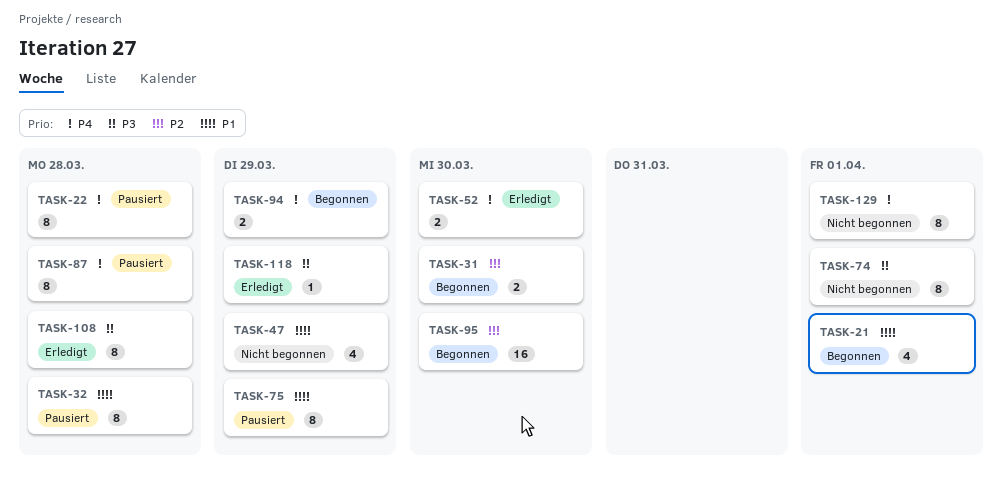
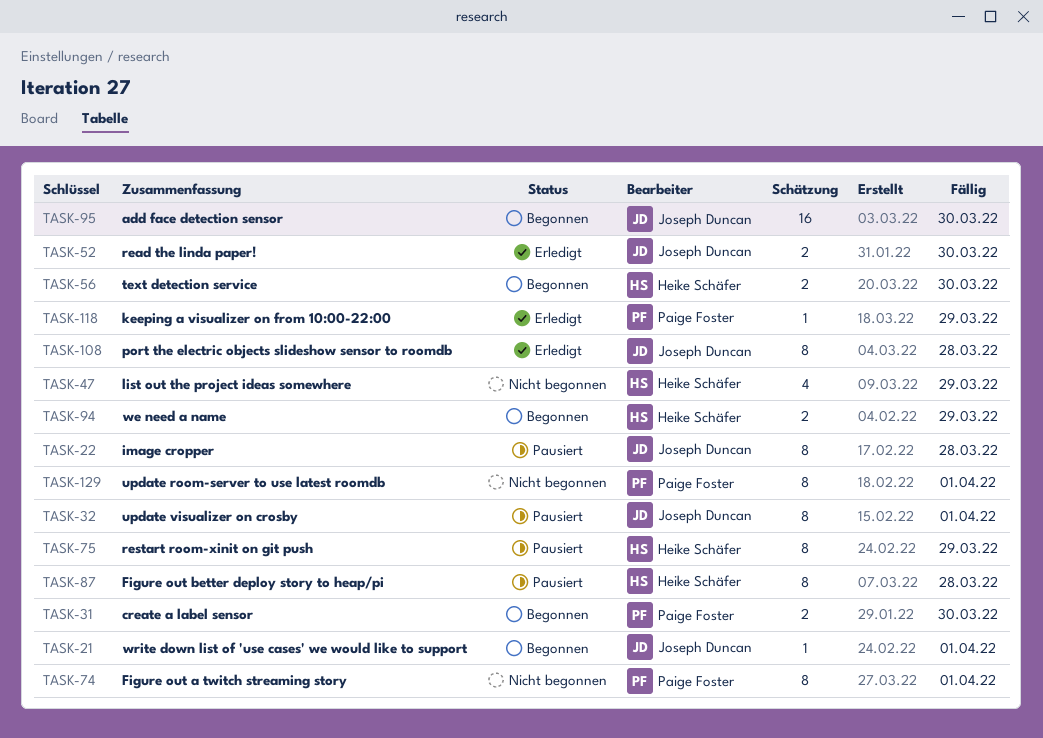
TASK-21, estimate: 4 -> 1
TASK-32, due: Mar 28 -> Apr 1
TASK-56: none -> present

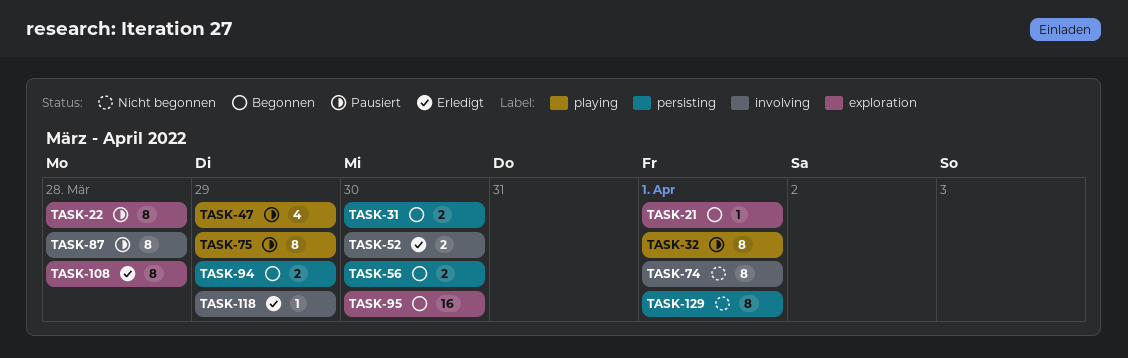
TASK-47, status: Nicht begonnen -> Pausiert

